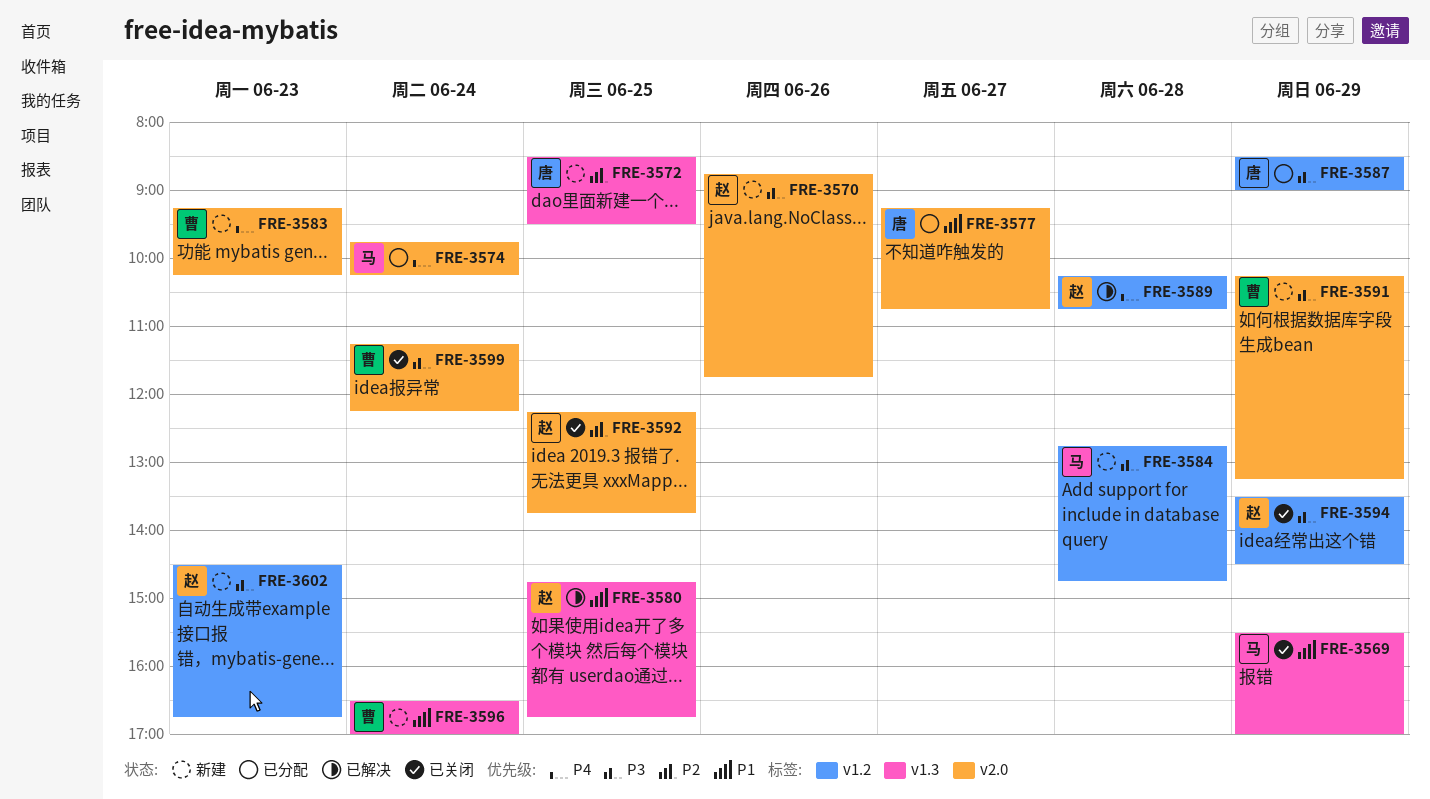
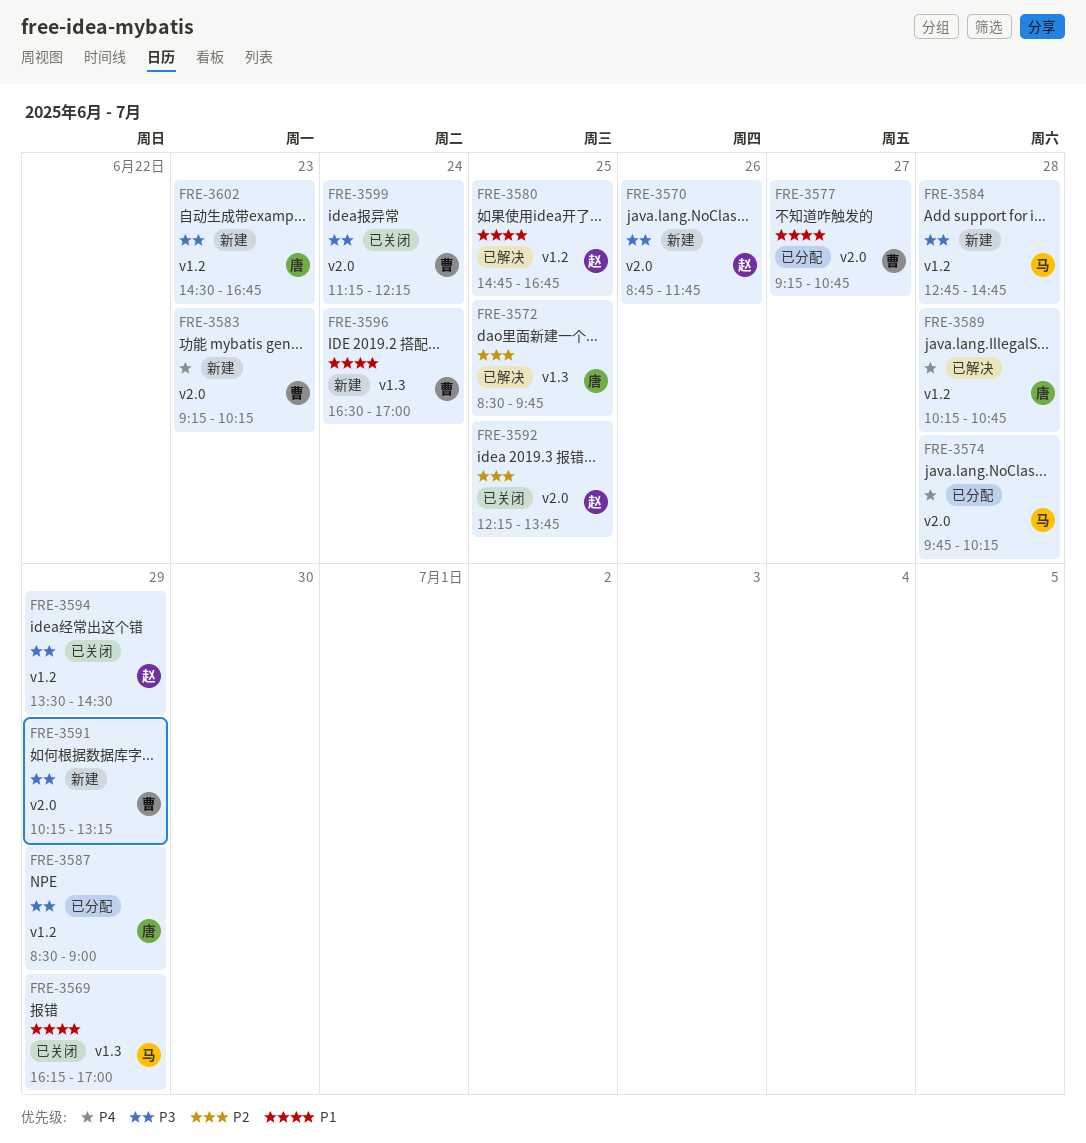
FRE-3569, begins: 15:30 -> 16:15
FRE-3572, status: 新建 -> 已解决
FRE-3572, ends: 09:30 -> 09:45
FRE-3574, day: Jun 24 -> Jun 28
FRE-3577, owner: 唐 -> 曹
FRE-3580, label: v1.3 -> v1.2
FRE-3589, owner: 赵 -> 唐
FRE-3602, owner: 赵 -> 唐

